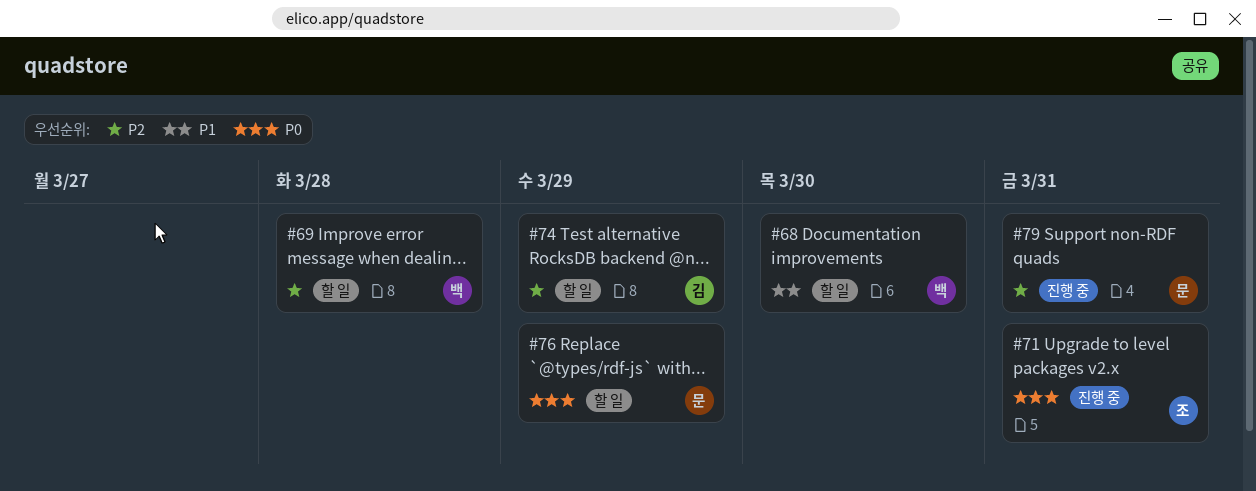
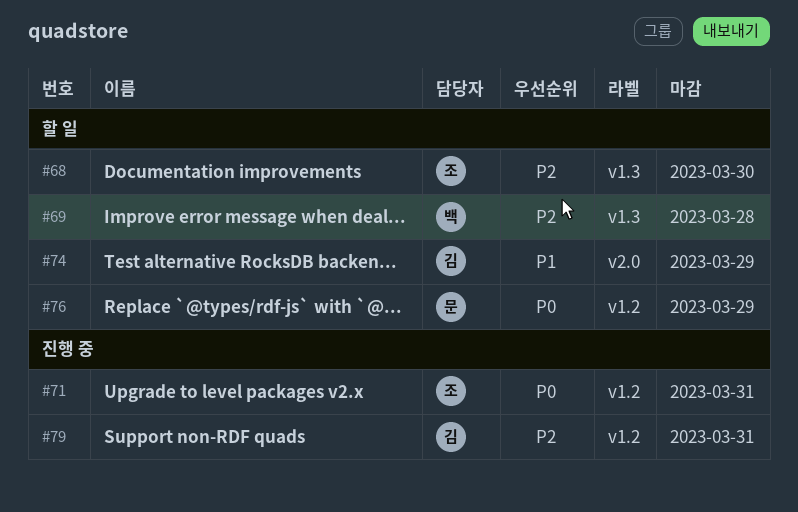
#68, owner: 백 -> 조
#68, priority: P1 -> P2
#74, priority: P2 -> P1
#79, owner: 문 -> 김

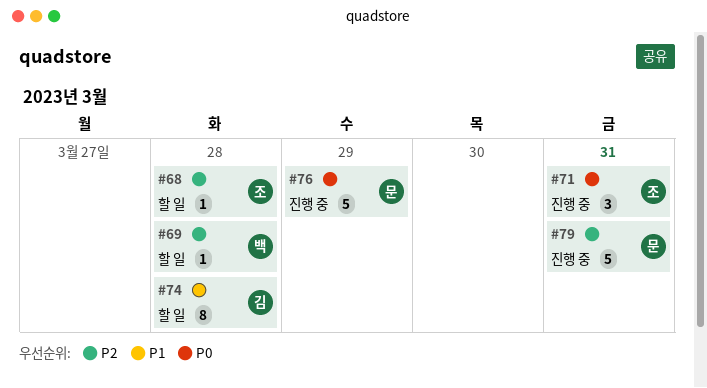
#68, due: Mar 30 -> Mar 28
#74, due: Mar 29 -> Mar 28
#76, status: 할 일 -> 진행 중
#79, owner: 김 -> 문

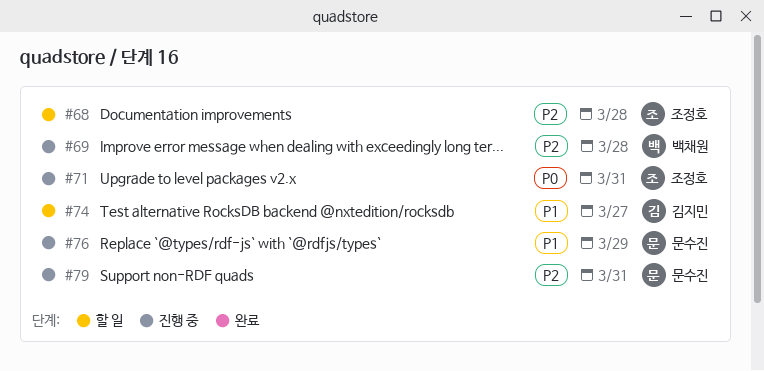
#69, status: 할 일 -> 진행 중
#74, due: Mar 28 -> Mar 27
#76, priority: P0 -> P1

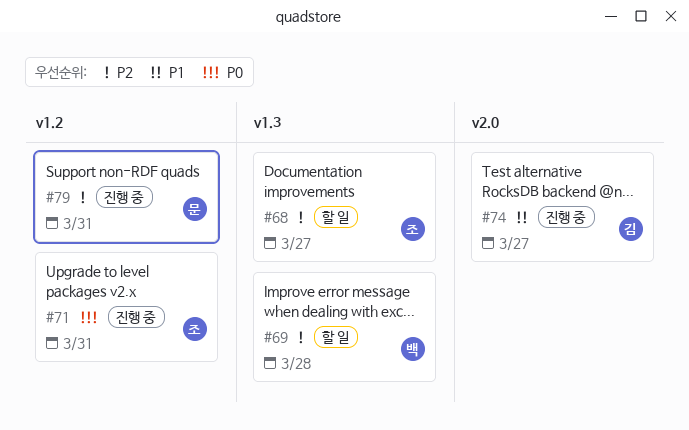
#68, due: Mar 28 -> Mar 27
#69, status: 진행 중 -> 할 일
#74, status: 할 일 -> 진행 중
#76: present -> none

